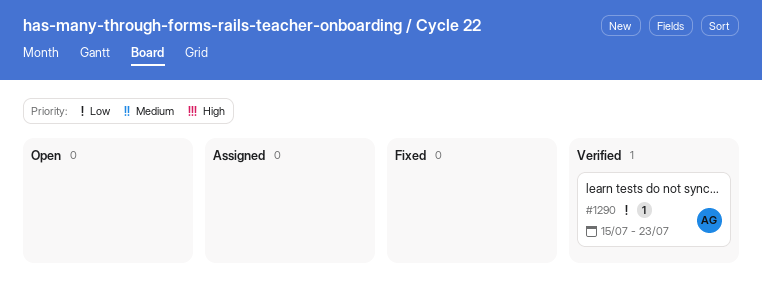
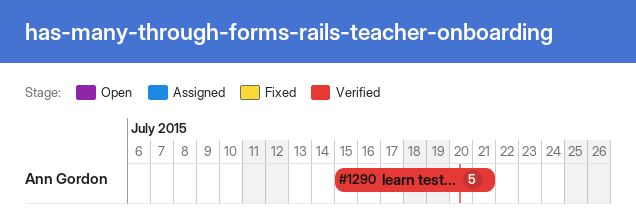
#1290, estimate: 1 -> 5
#1290, due: Jul 23 -> Jul 21

